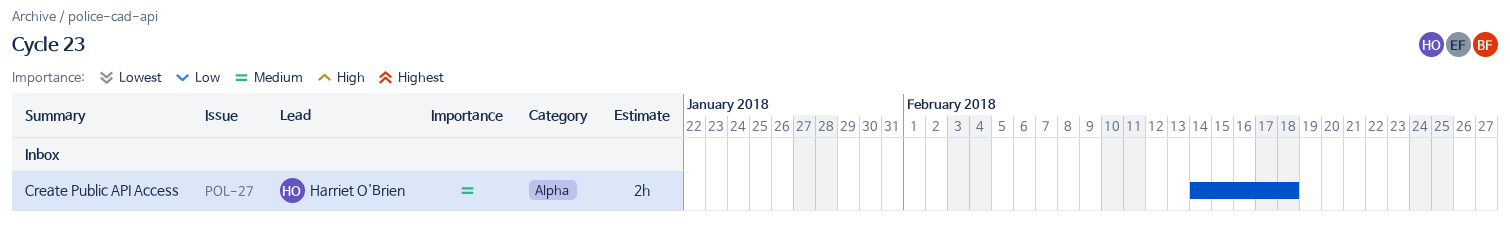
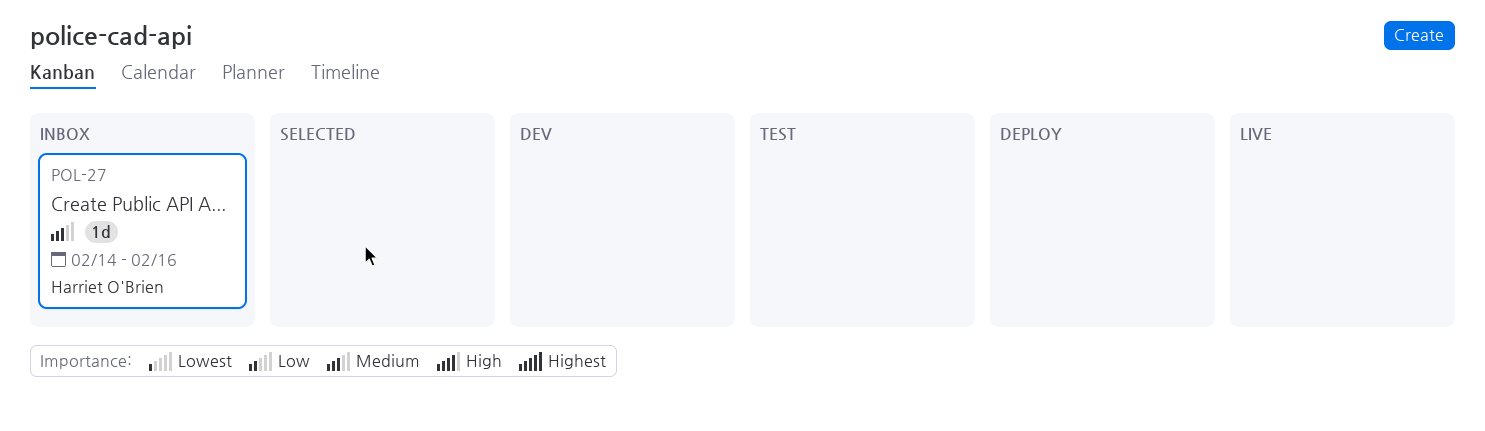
POL-27, estimate: 2h -> 1d
POL-27, due: Feb 18 -> Feb 16

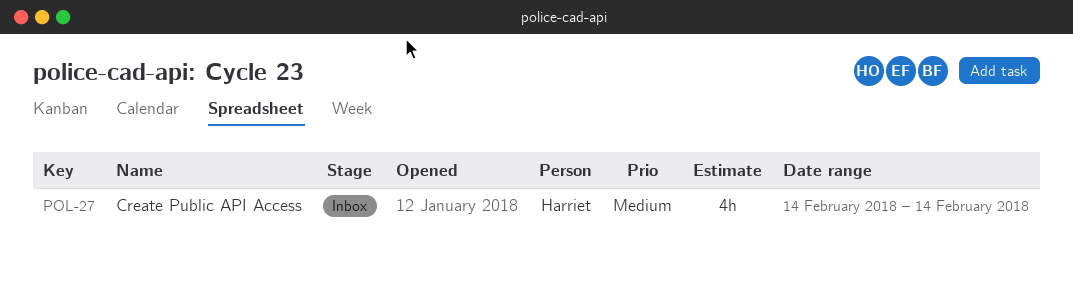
POL-27, estimate: 1d -> 4h
POL-27, due: Feb 16 -> Feb 14

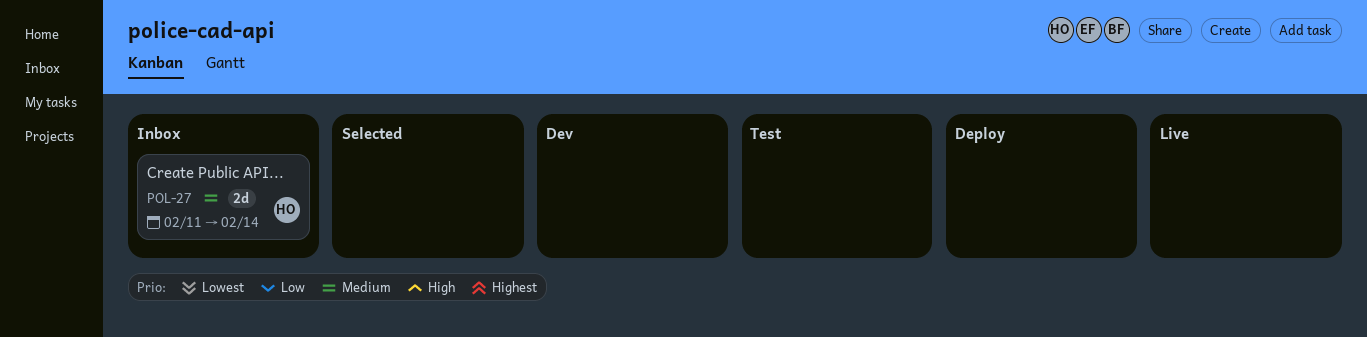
POL-27, estimate: 4h -> 2d
POL-27, start: Feb 14 -> Feb 11

